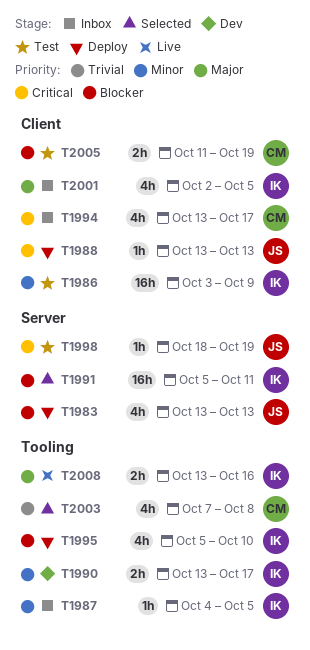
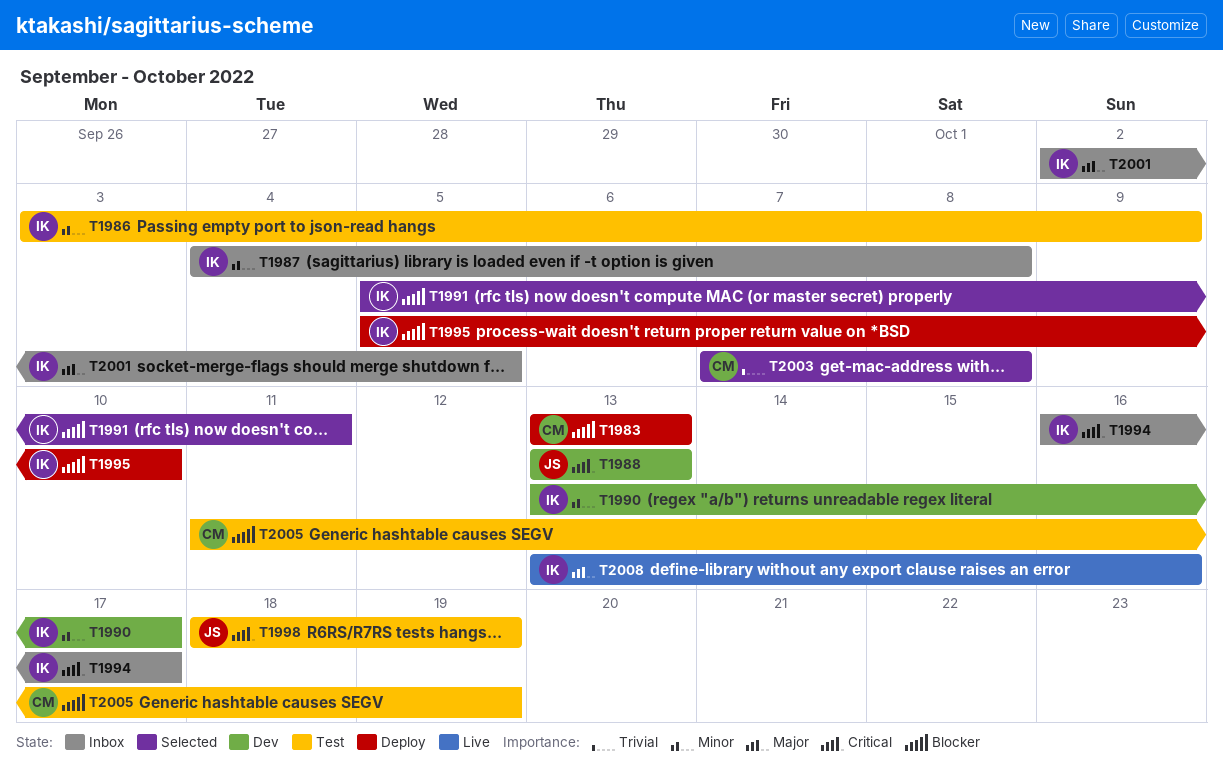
T1983, owner: JS -> CM
T1987, due: Oct 5 -> Oct 8
T1988, status: Deploy -> Dev
T1994, owner: CM -> IK
T1994, start: Oct 13 -> Oct 16

